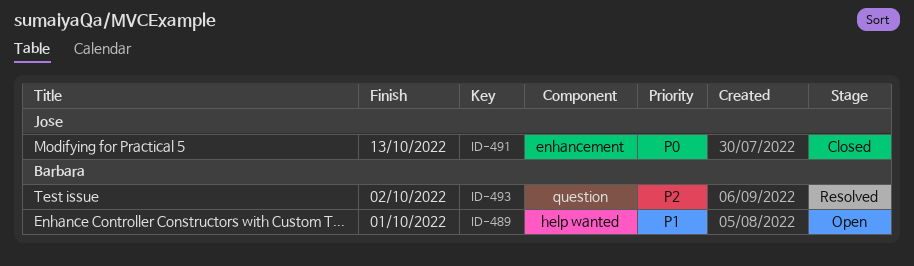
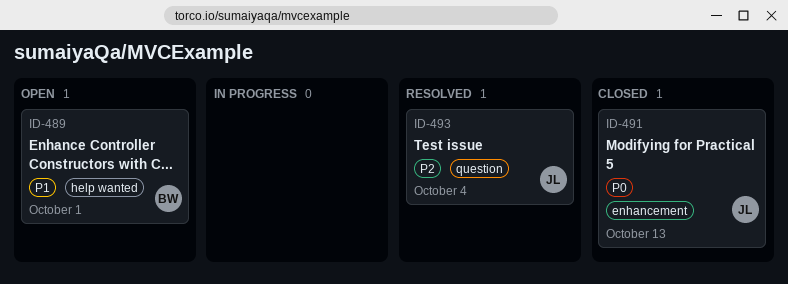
ID-493, owner: Barbara -> Jose
ID-493, due: Oct 2 -> Oct 4

